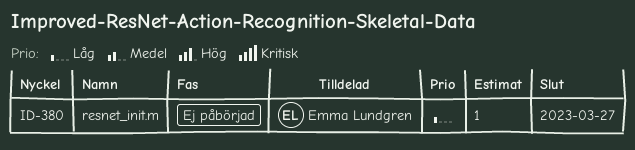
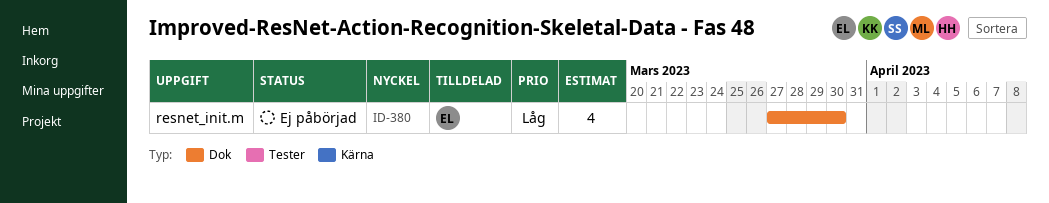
ID-380, estimate: 1 -> 4
ID-380, due: Mar 27 -> Mar 30

